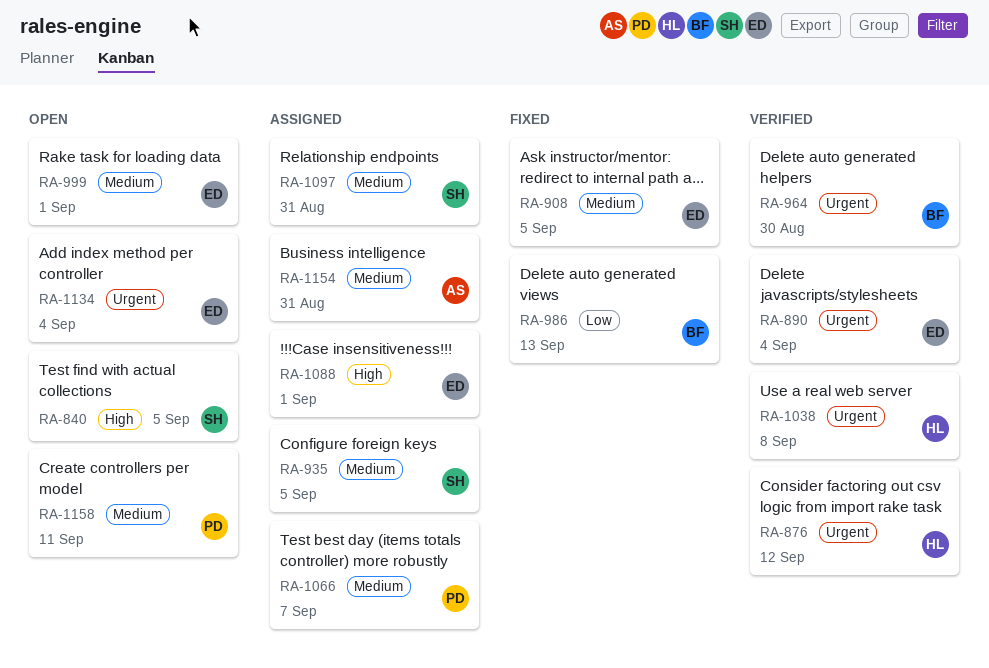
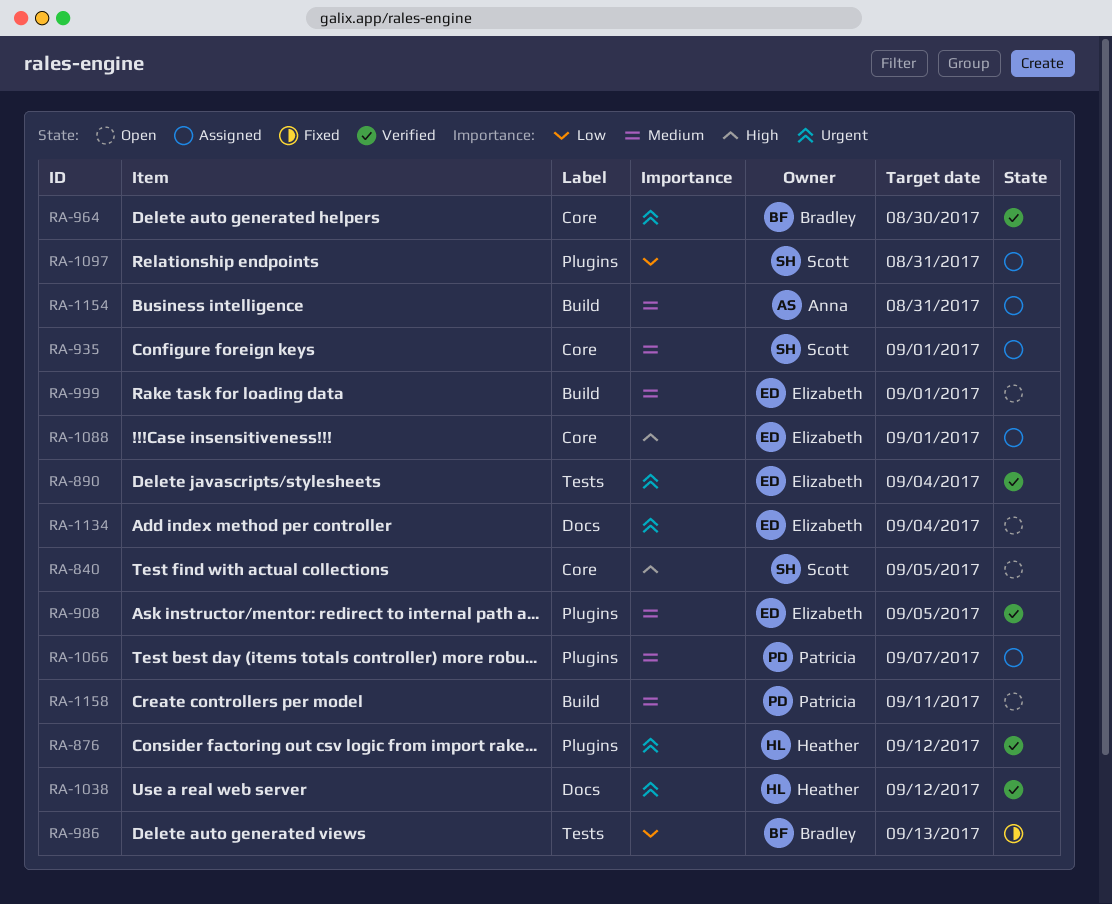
RA-908, status: Fixed -> Verified
RA-935, due: Sep 5 -> Sep 1
RA-1038, due: Sep 8 -> Sep 12
RA-1097, priority: Medium -> Low

